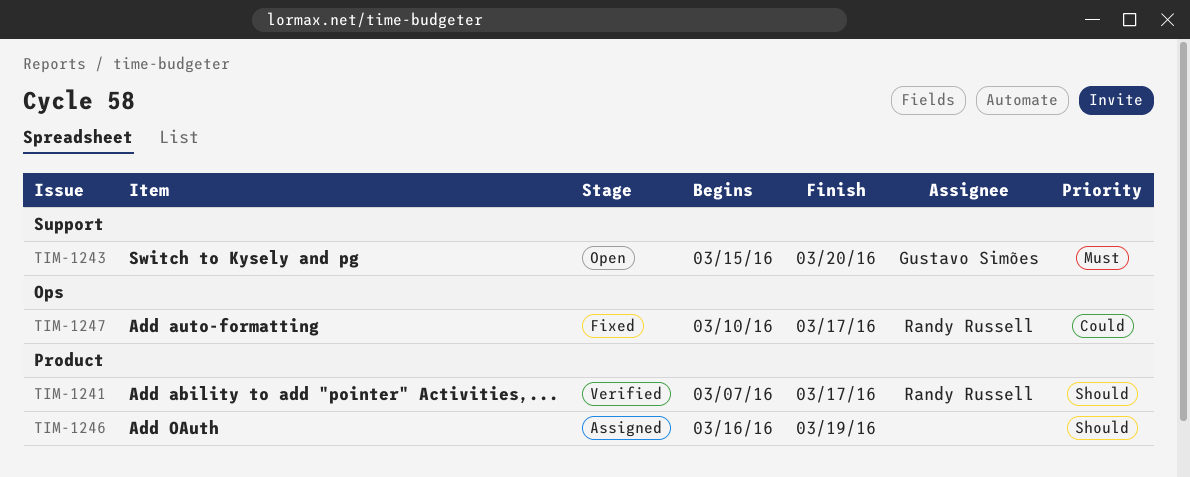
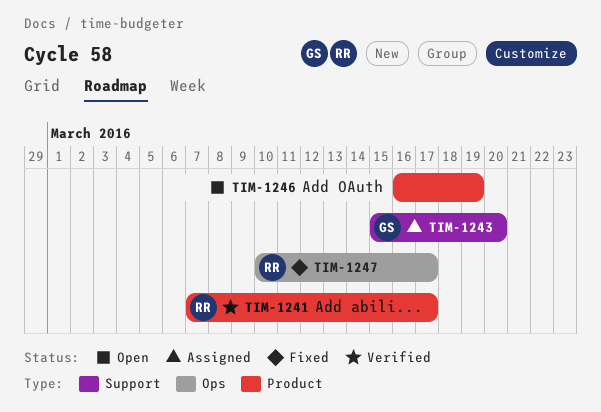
TIM-1243, status: Open -> Assigned
TIM-1246, status: Assigned -> Open

